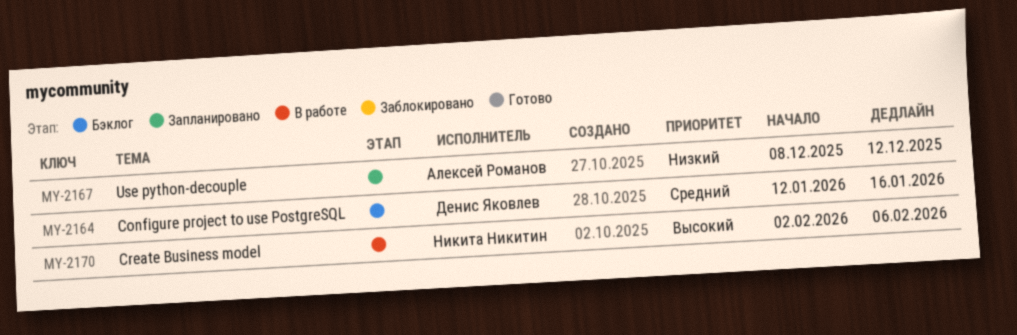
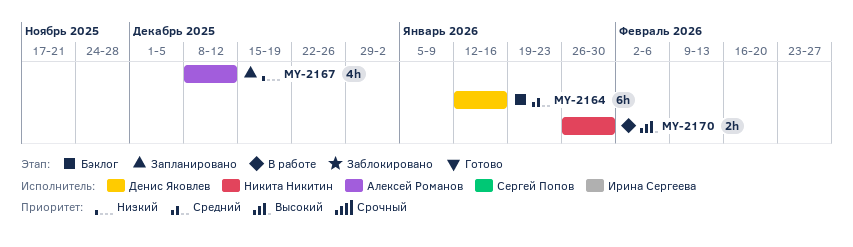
MY-2170, start: Feb 2 -> Jan 26
MY-2170, due: Feb 6 -> Jan 30

